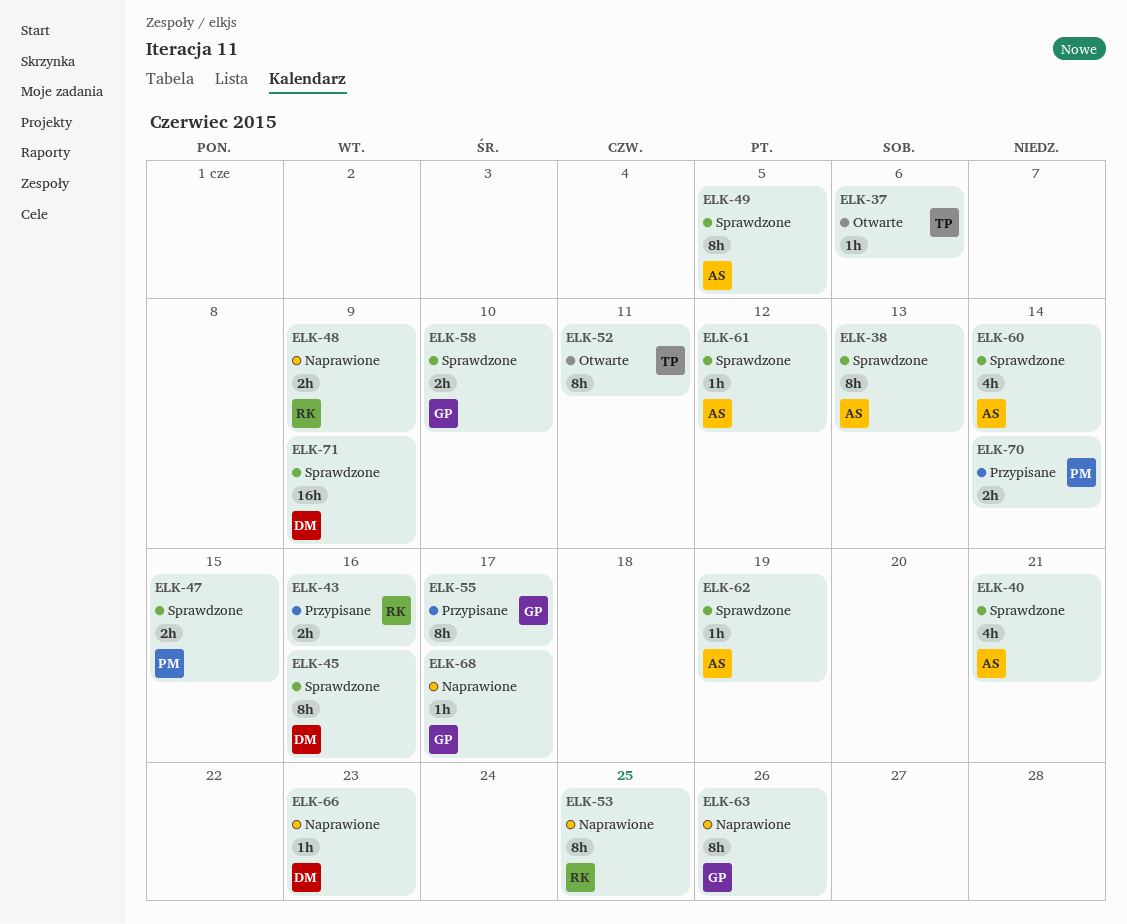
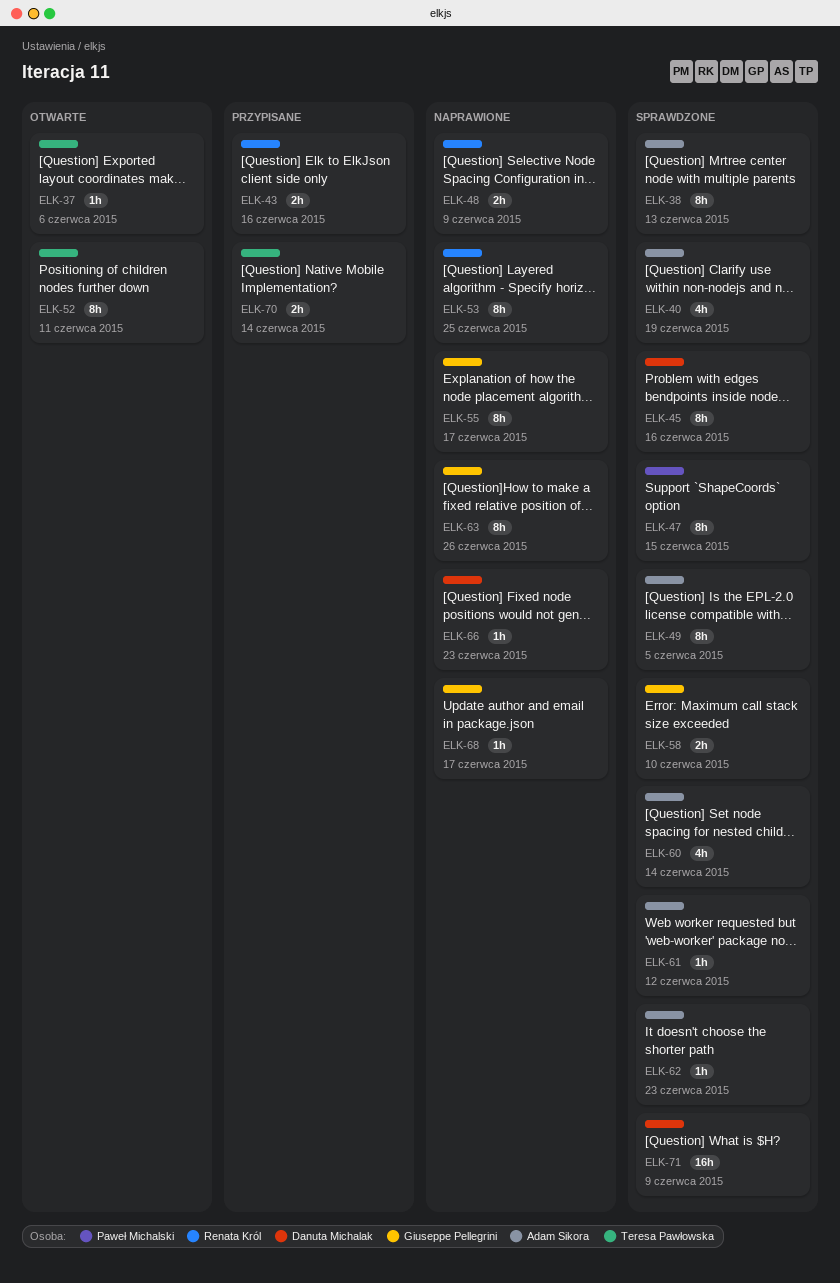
ELK-40, due: Jun 21 -> Jun 19
ELK-47, estimate: 2h -> 8h
ELK-55, status: Przypisane -> Naprawione
ELK-62, due: Jun 19 -> Jun 23
ELK-70, owner: Paweł Michalski -> Teresa Pawłowska

